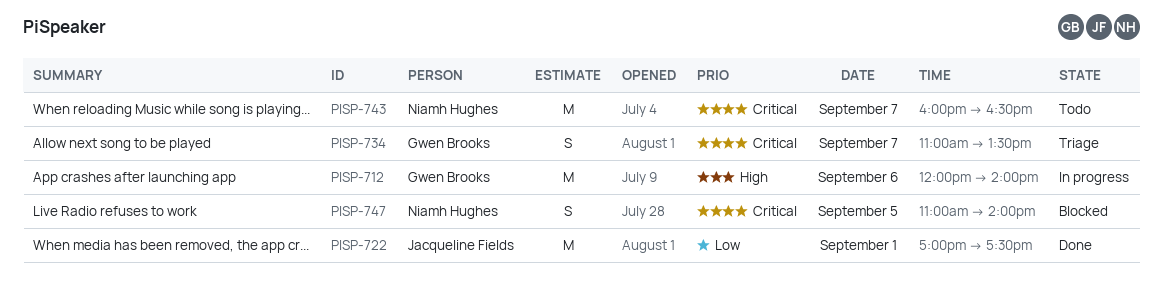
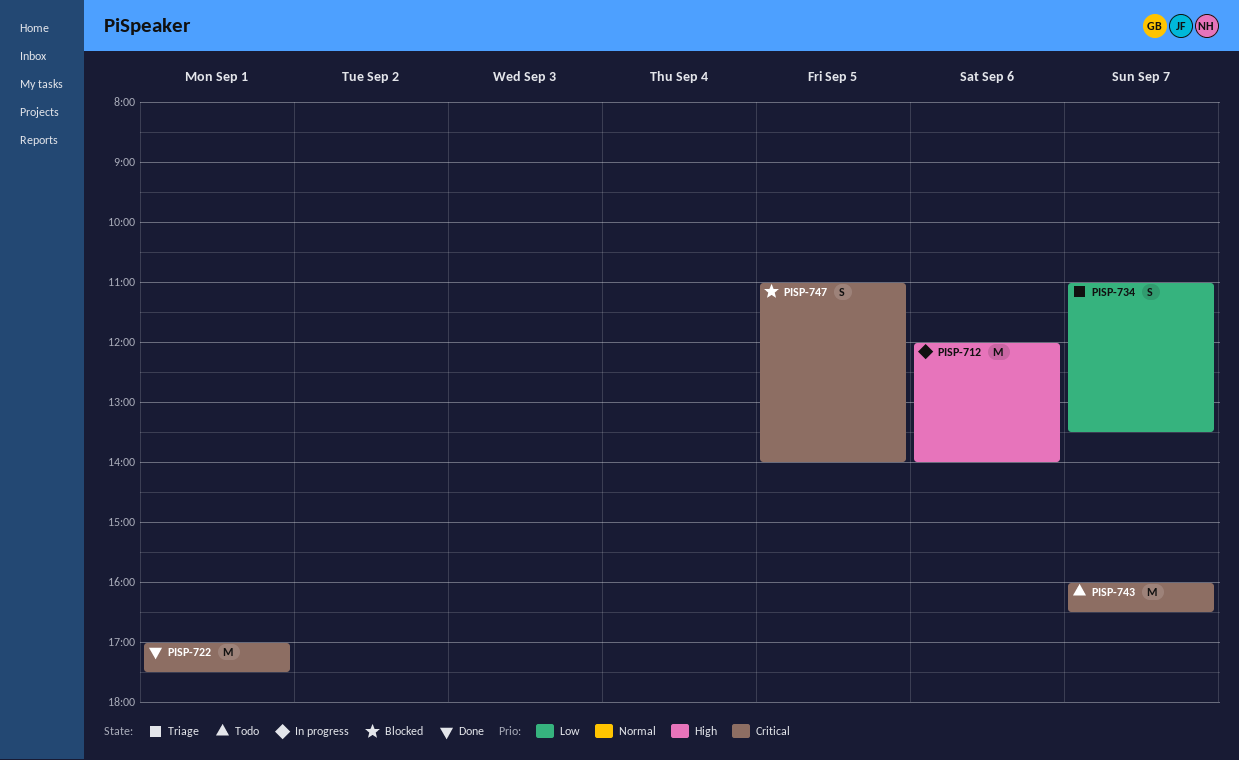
PISP-722, priority: Low -> Critical
PISP-734, priority: Critical -> Low

